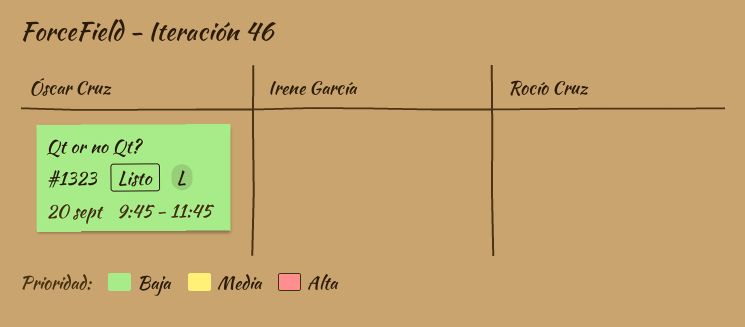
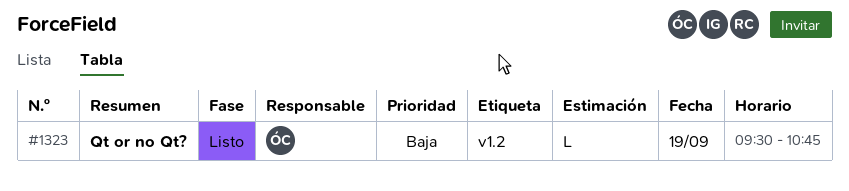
#1323, day: Sep 20 -> Sep 19
#1323, begins: 09:45 -> 09:30
#1323, ends: 11:45 -> 10:45

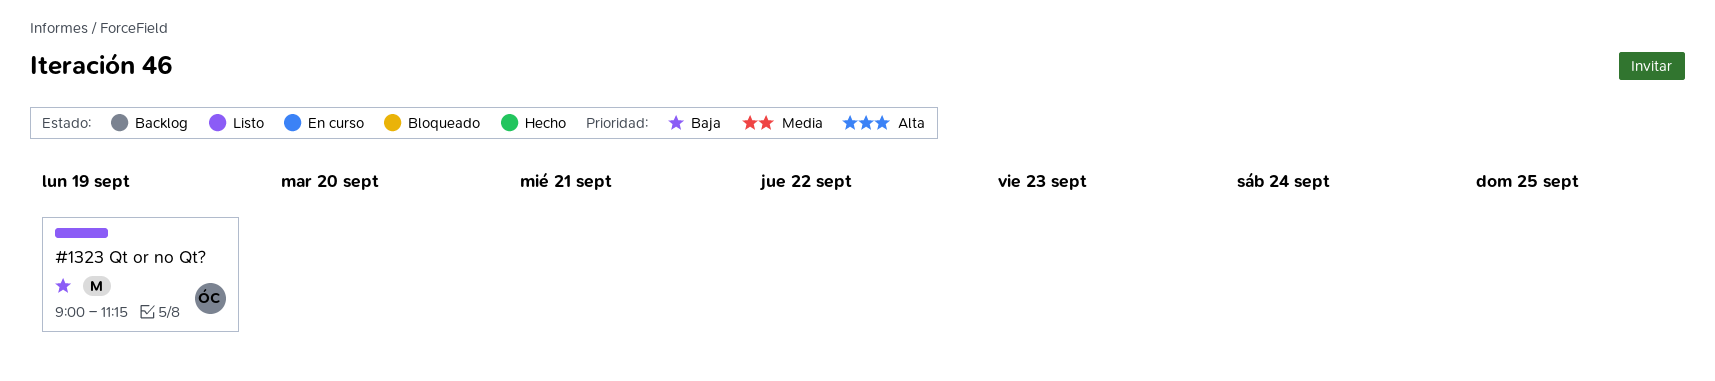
#1323, estimate: L -> M
#1323, begins: 09:30 -> 09:00
#1323, ends: 10:45 -> 11:15

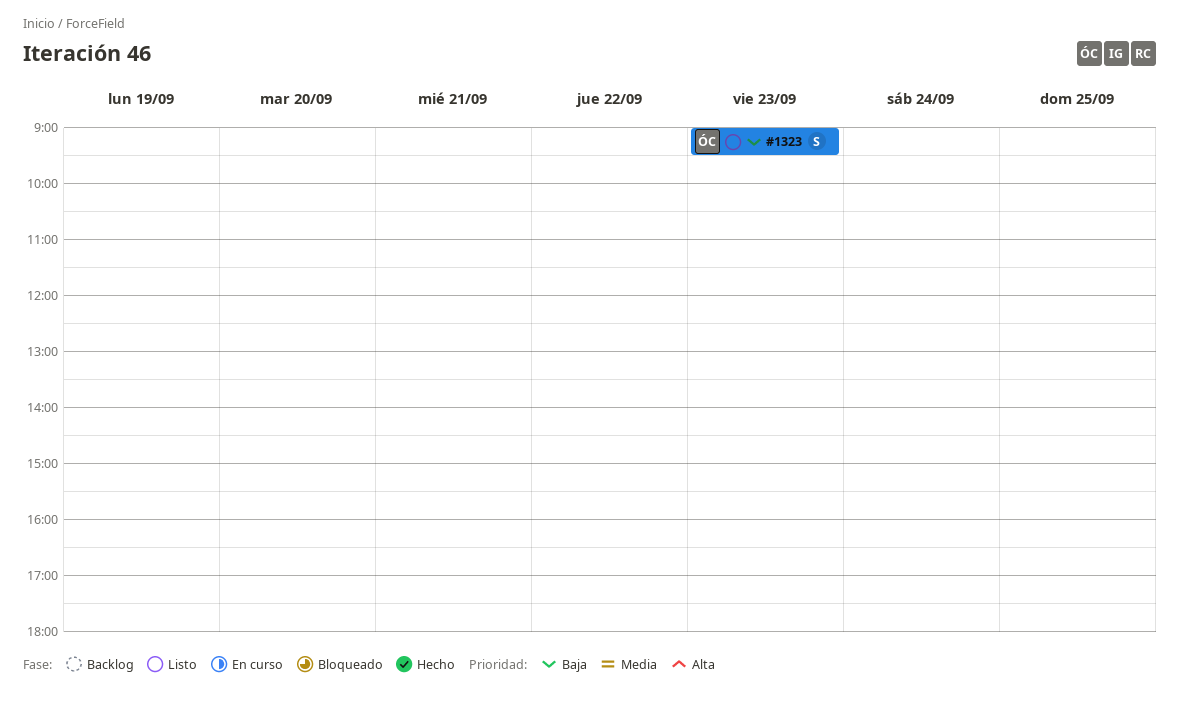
#1323, estimate: M -> S
#1323, day: Sep 19 -> Sep 23
#1323, ends: 11:15 -> 09:30

